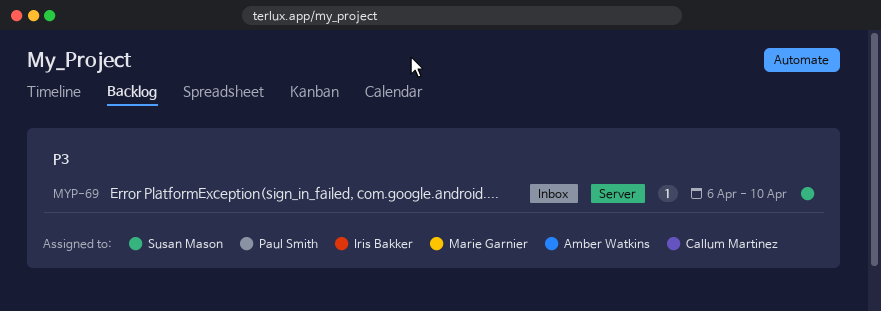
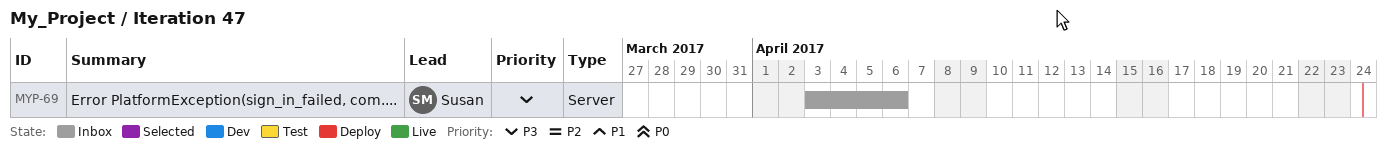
MYP-69, start: Apr 6 -> Apr 3
MYP-69, due: Apr 10 -> Apr 6

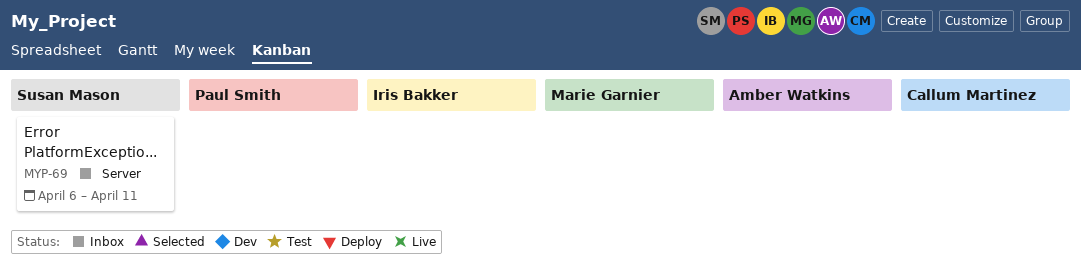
MYP-69, start: Apr 3 -> Apr 6
MYP-69, due: Apr 6 -> Apr 11

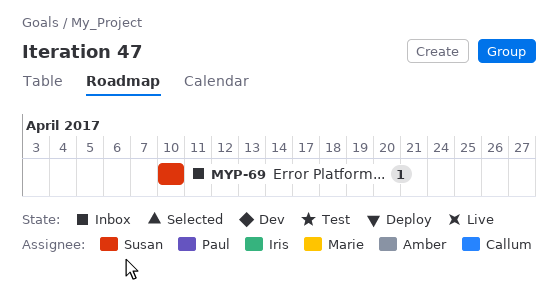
MYP-69, start: Apr 6 -> Apr 10
MYP-69, due: Apr 11 -> Apr 10

